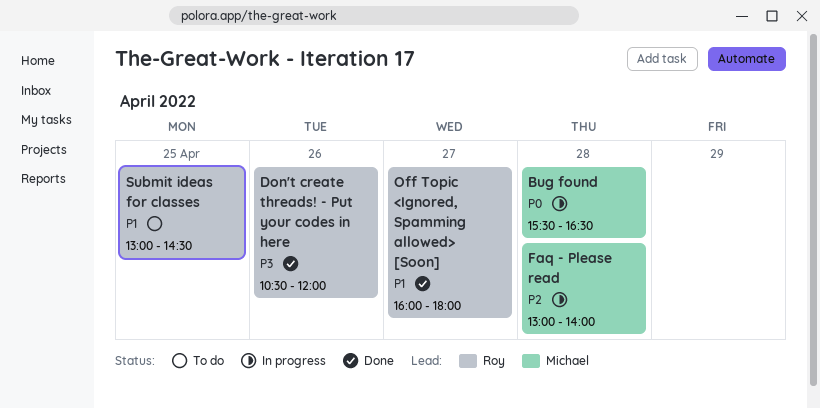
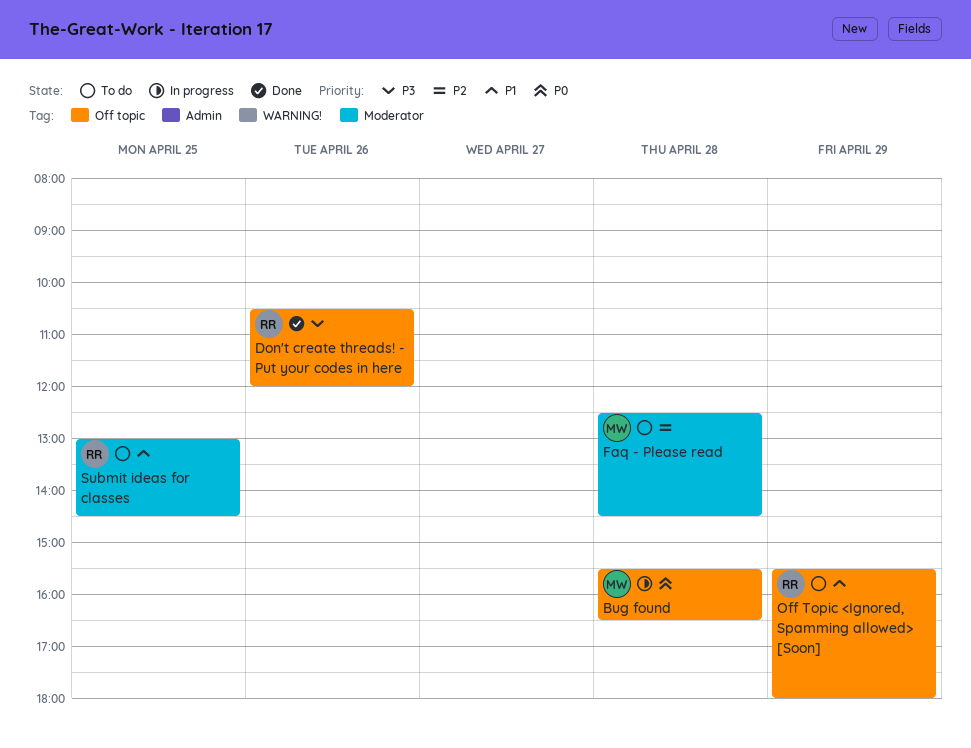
Faq - Please read, status: In progress -> To do
Faq - Please read, begins: 13:00 -> 12:30
Faq - Please read, ends: 14:00 -> 14:30
Off Topic <Ignored, Spamming allowed> [Soon], status: Done -> To do
Off Topic <Ignored, Spamming allowed> [Soon], day: Apr 27 -> Apr 29
Off Topic <Ignored, Spamming allowed> [Soon], begins: 16:00 -> 15:30

